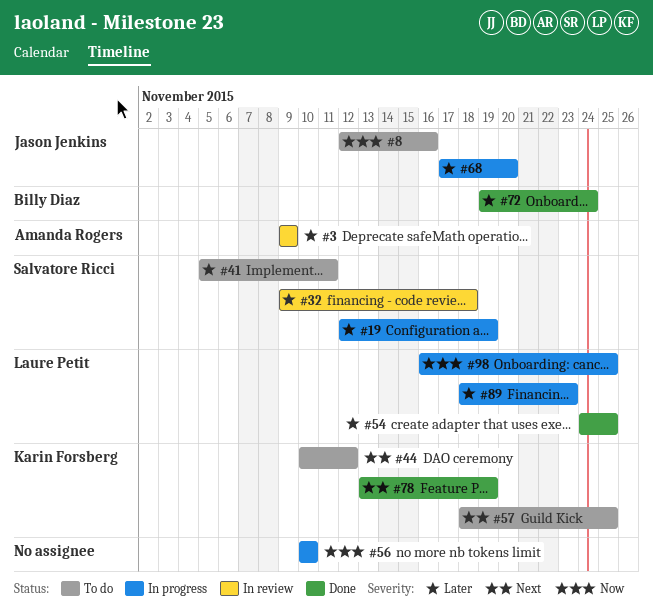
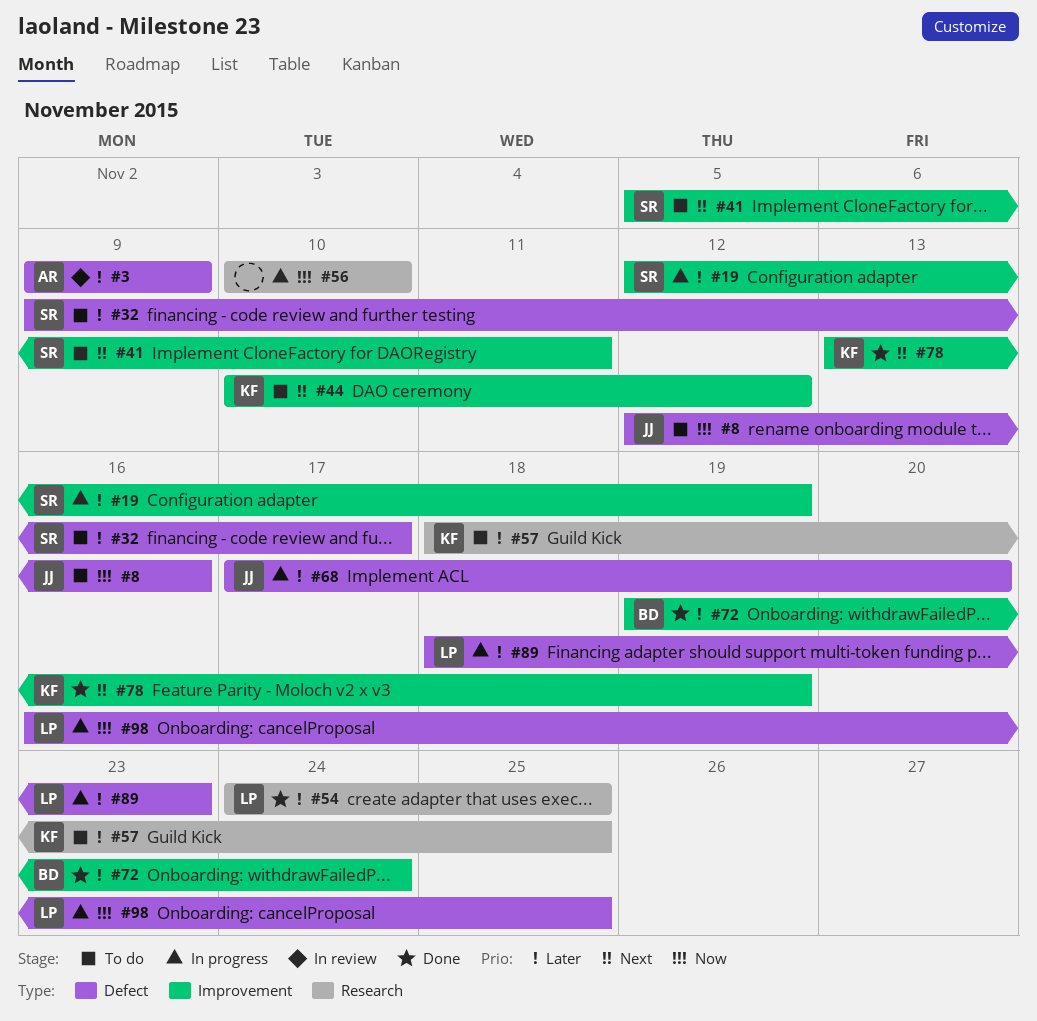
#32, status: In review -> To do
#32, due: Nov 18 -> Nov 17
#41, priority: Later -> Next
#57, priority: Next -> Later

